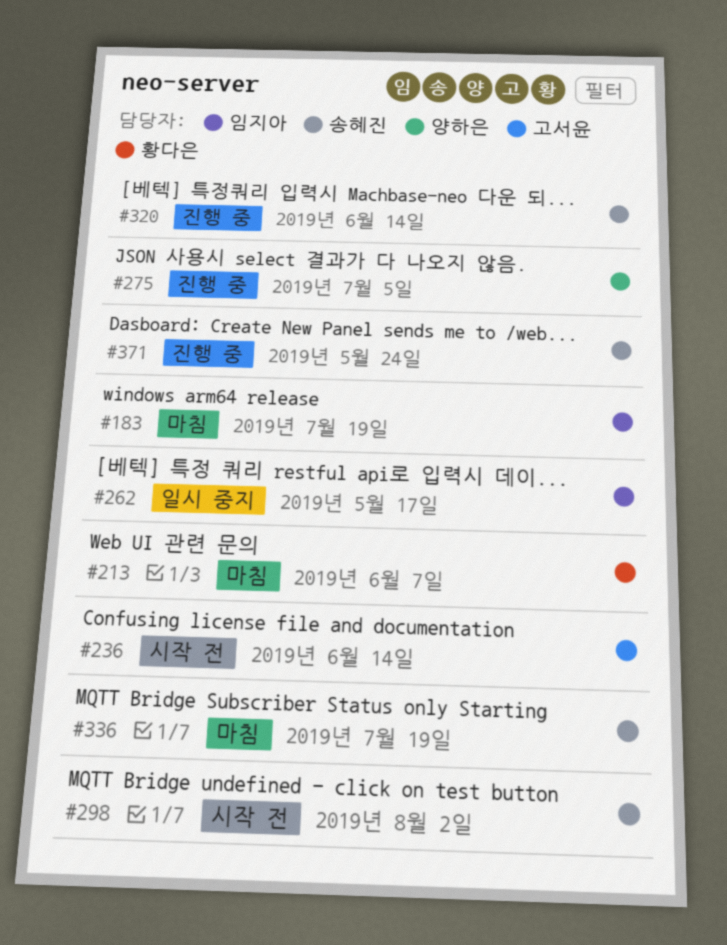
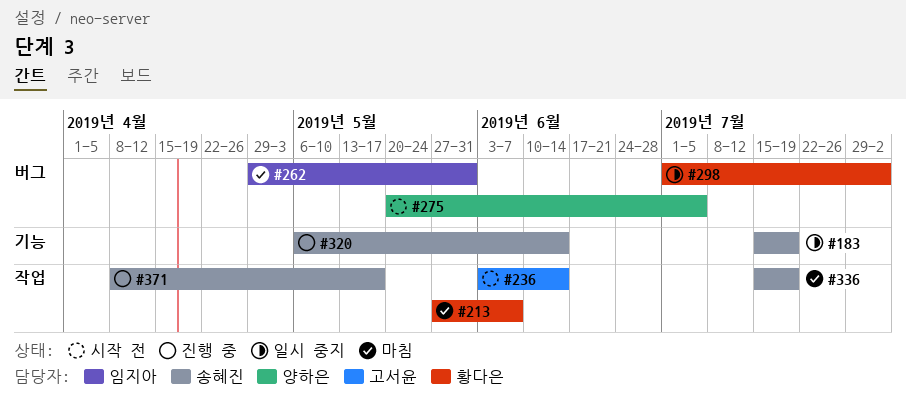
#183, status: 마침 -> 일시 중지
#183, owner: 임지아 -> 송혜진
#262, status: 일시 중지 -> 마침
#262, due: May 17 -> May 31
#275, status: 진행 중 -> 시작 전
#298, status: 시작 전 -> 일시 중지
#298, owner: 송혜진 -> 황다은
#371, due: May 24 -> May 17

